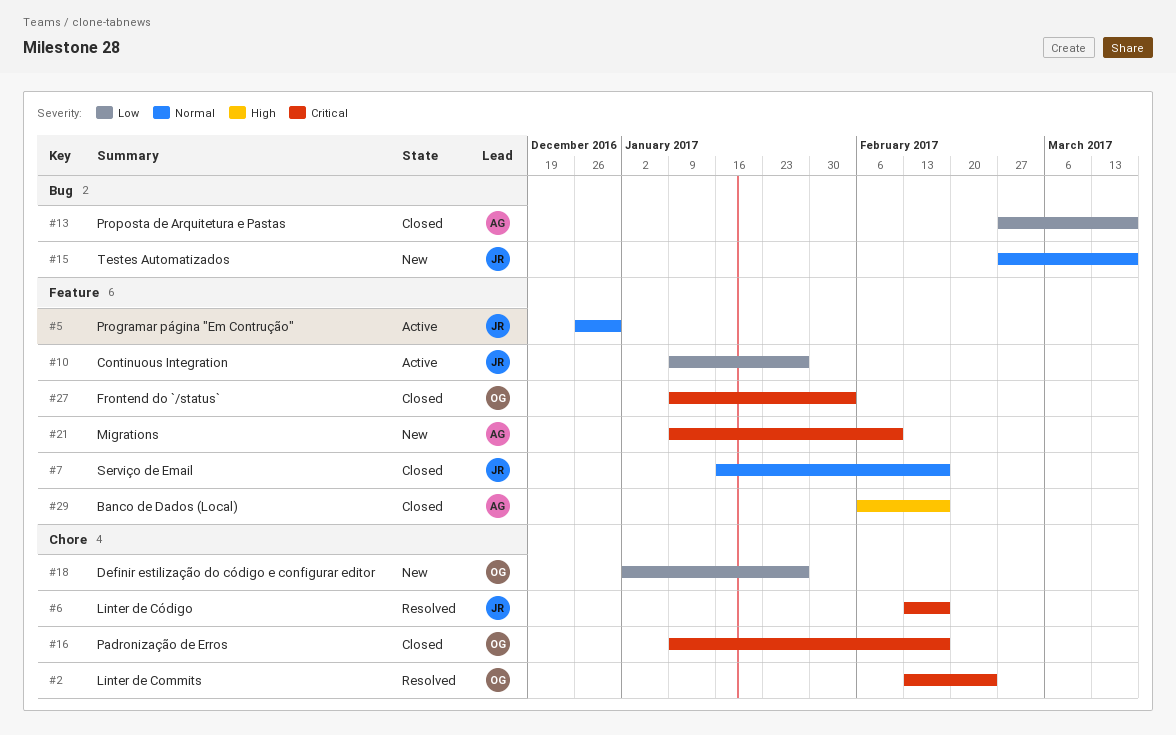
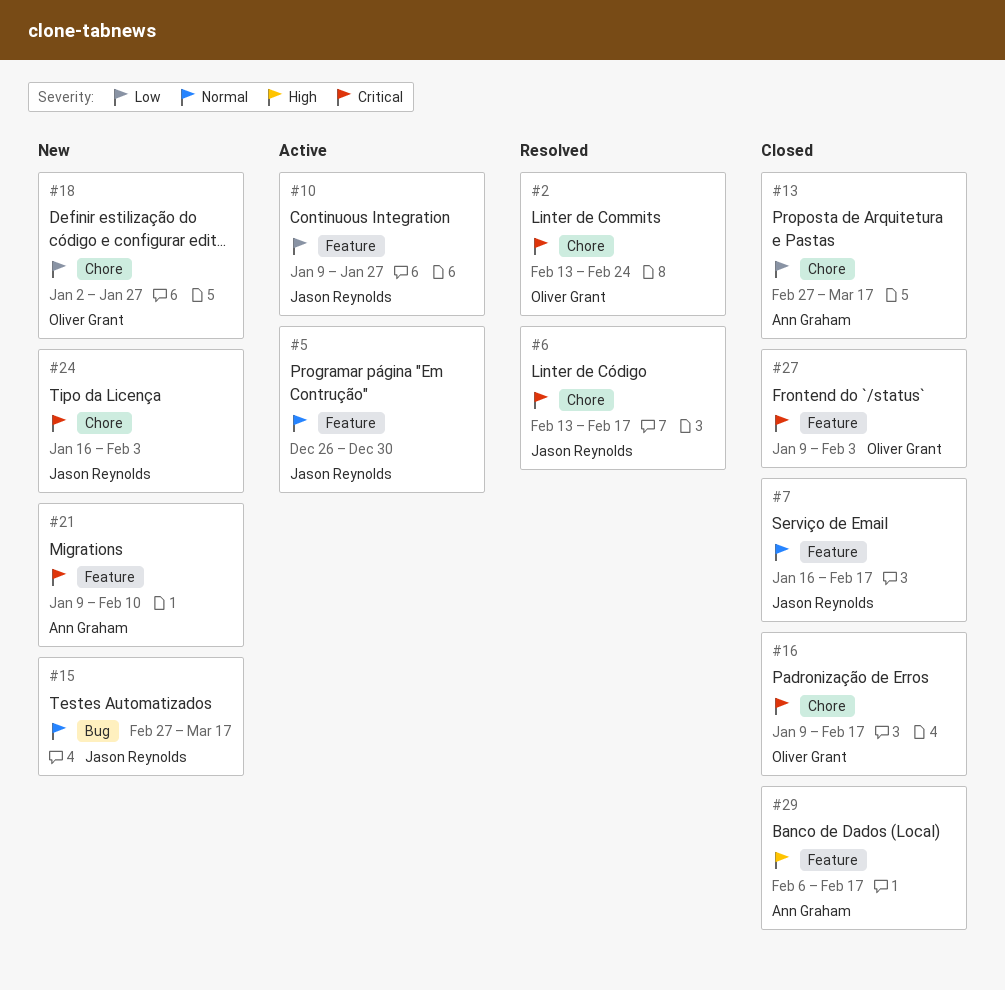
#13, label: Bug -> Chore
#24: none -> present

